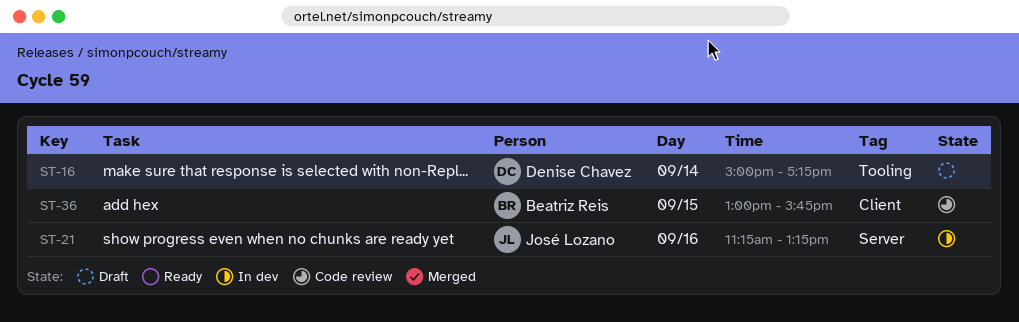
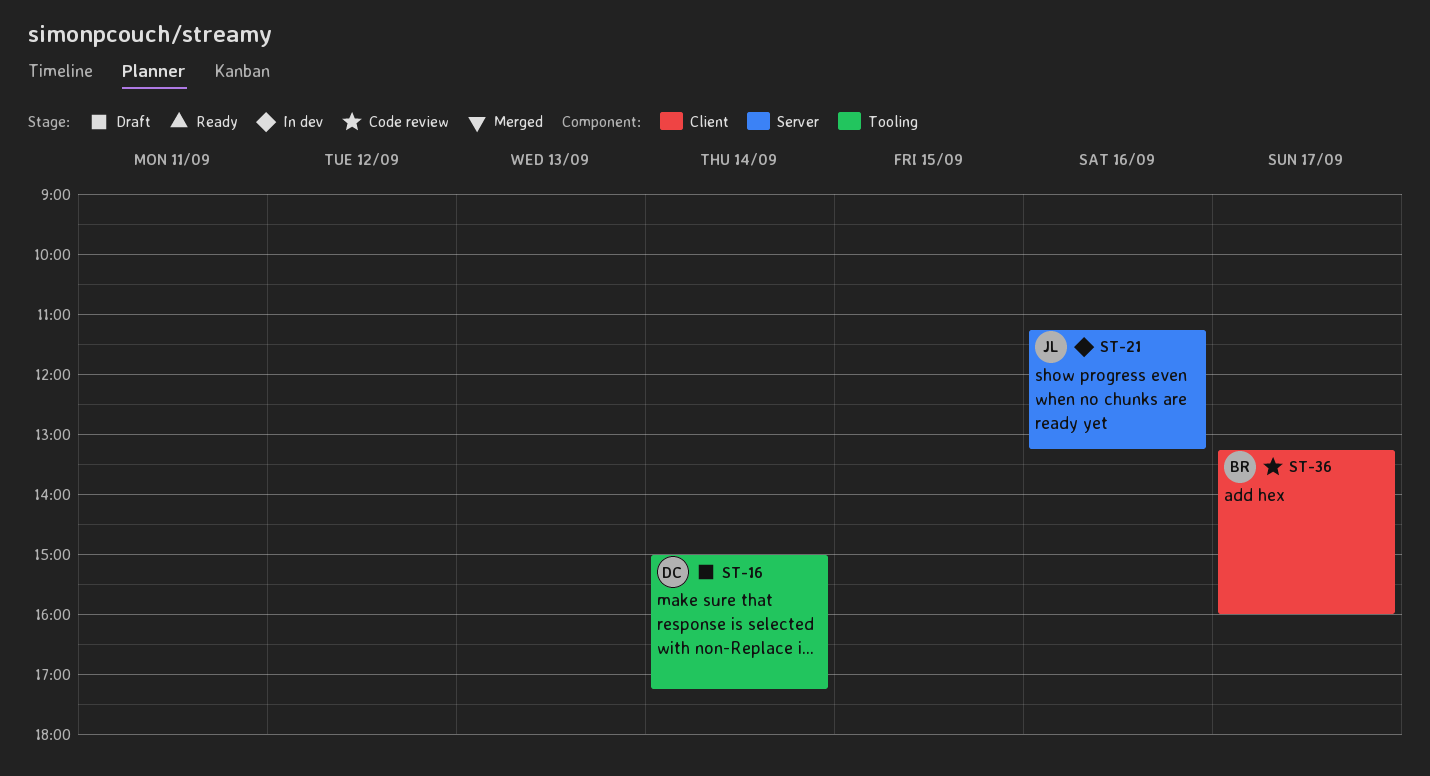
ST-36, day: Sep 15 -> Sep 17
ST-36, begins: 13:00 -> 13:15
ST-36, ends: 15:45 -> 16:00

